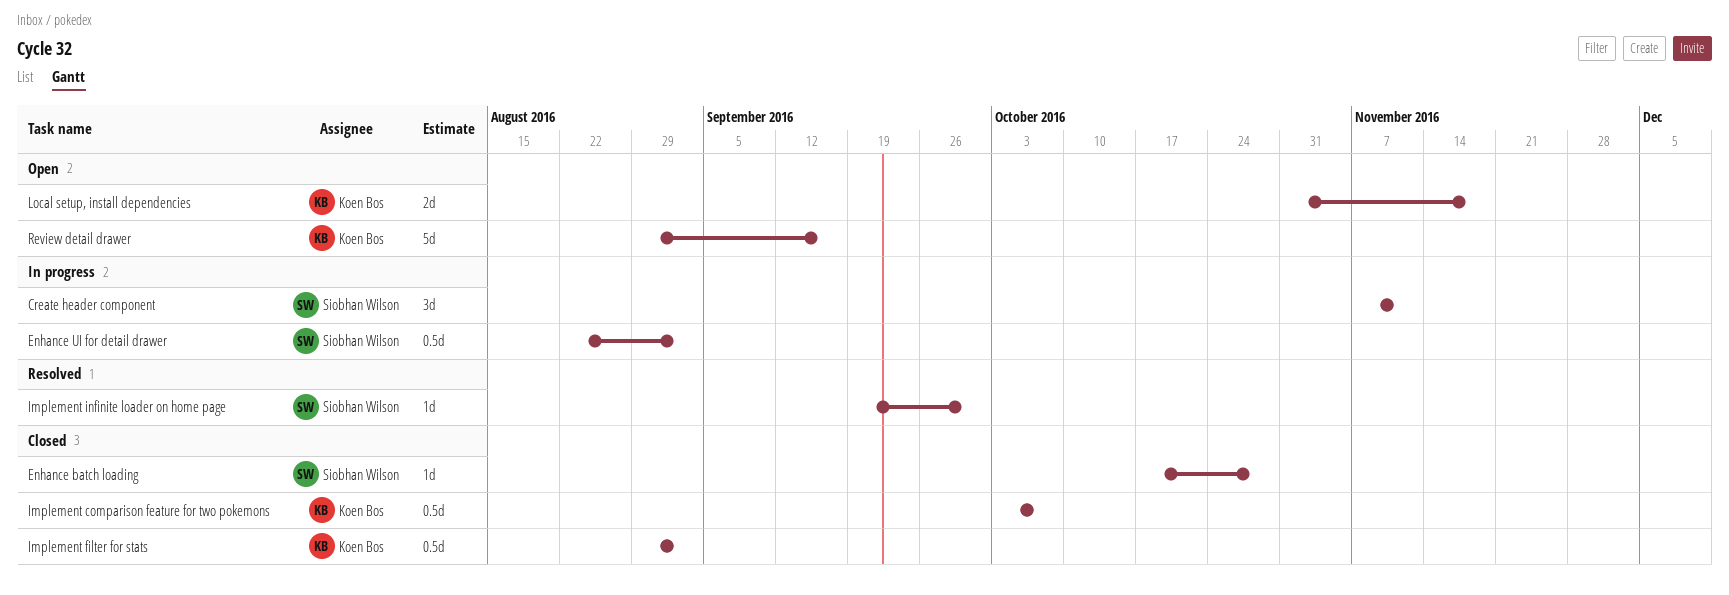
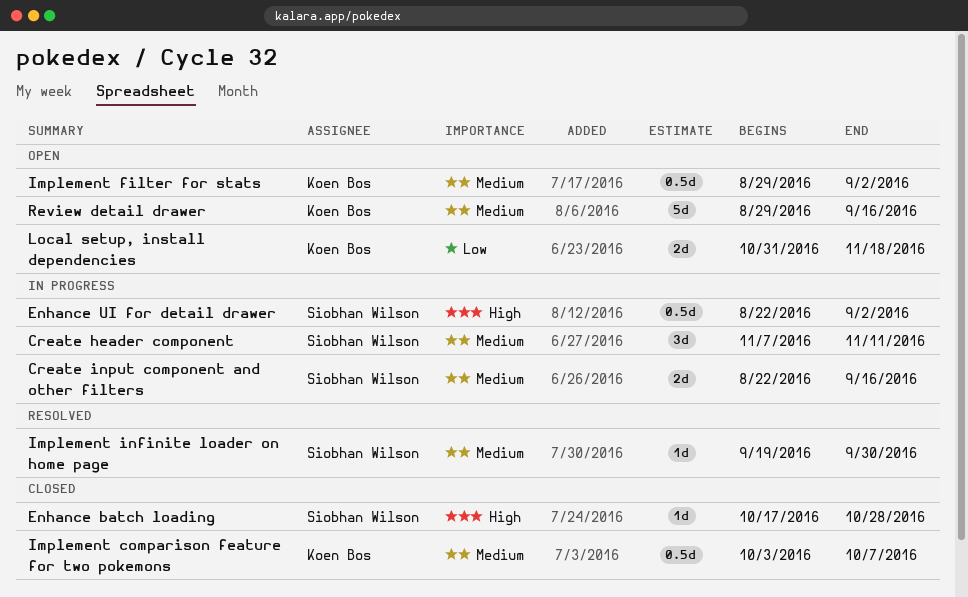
Create input component and other filters: none -> present
Implement filter for stats, status: Closed -> Open

